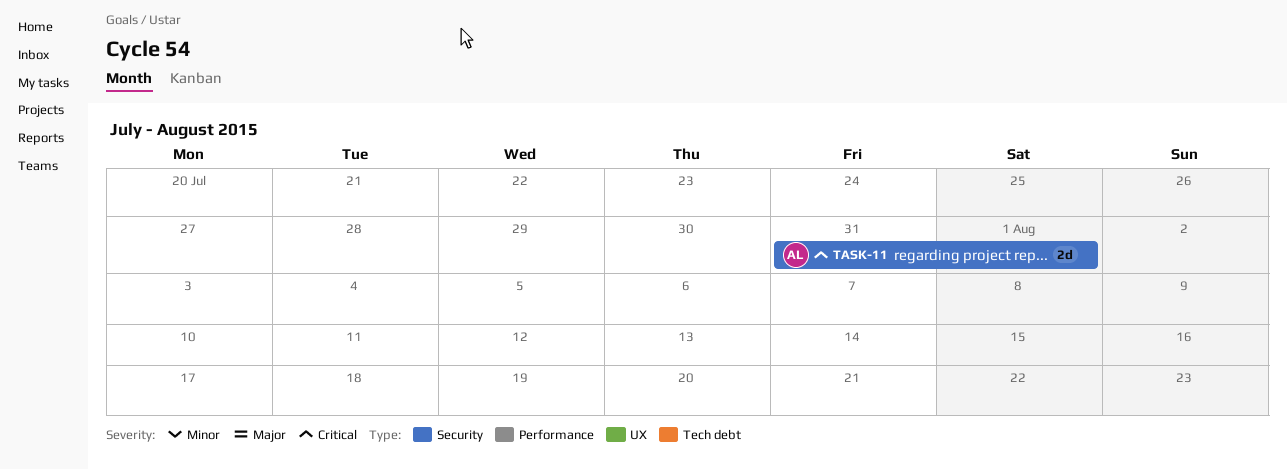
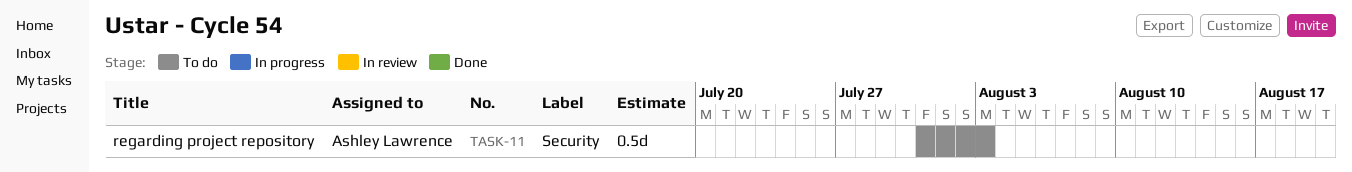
TASK-11, estimate: 2d -> 0.5d
TASK-11, due: Aug 1 -> Aug 3

